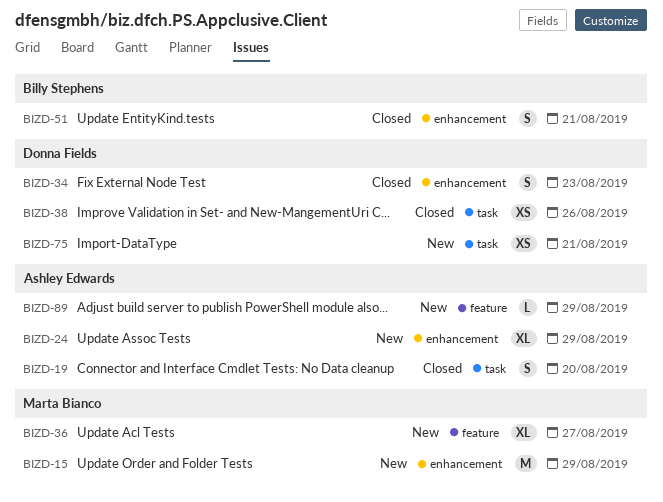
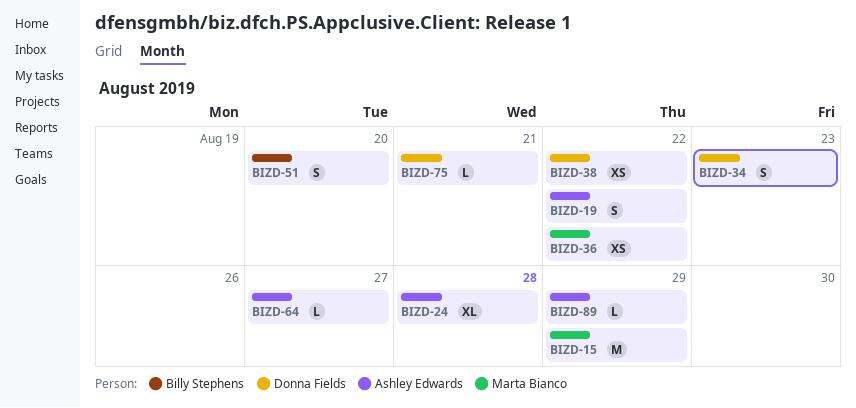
BIZD-19, due: Aug 20 -> Aug 22
BIZD-24, due: Aug 29 -> Aug 28
BIZD-36, estimate: XL -> XS
BIZD-36, due: Aug 27 -> Aug 22
BIZD-38, due: Aug 26 -> Aug 22
BIZD-51, due: Aug 21 -> Aug 20
BIZD-64: none -> present
BIZD-75, estimate: XS -> L

